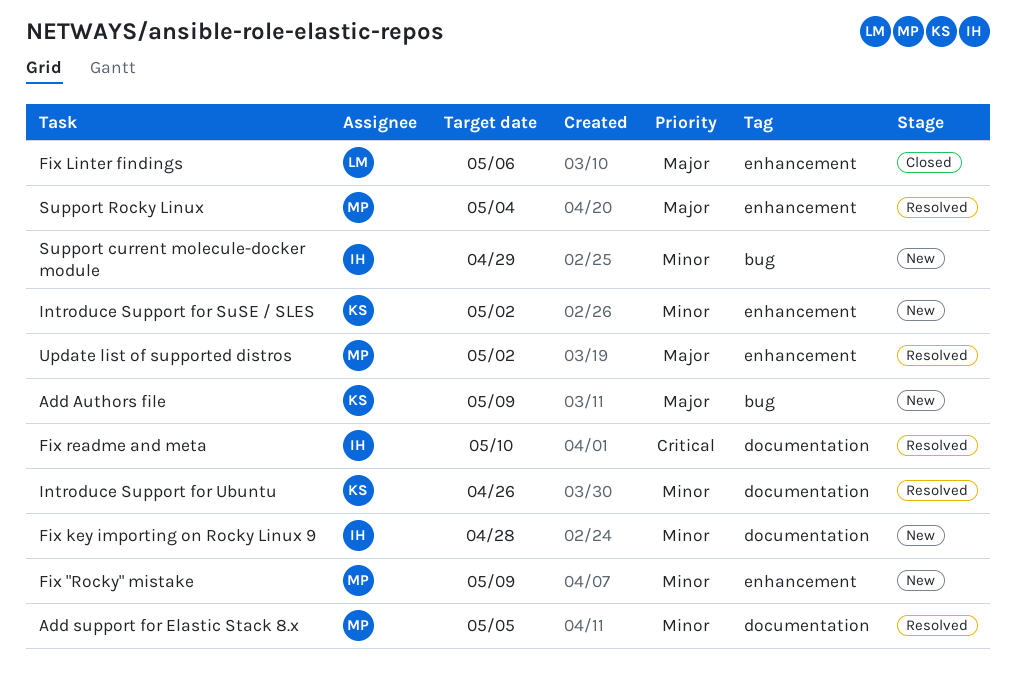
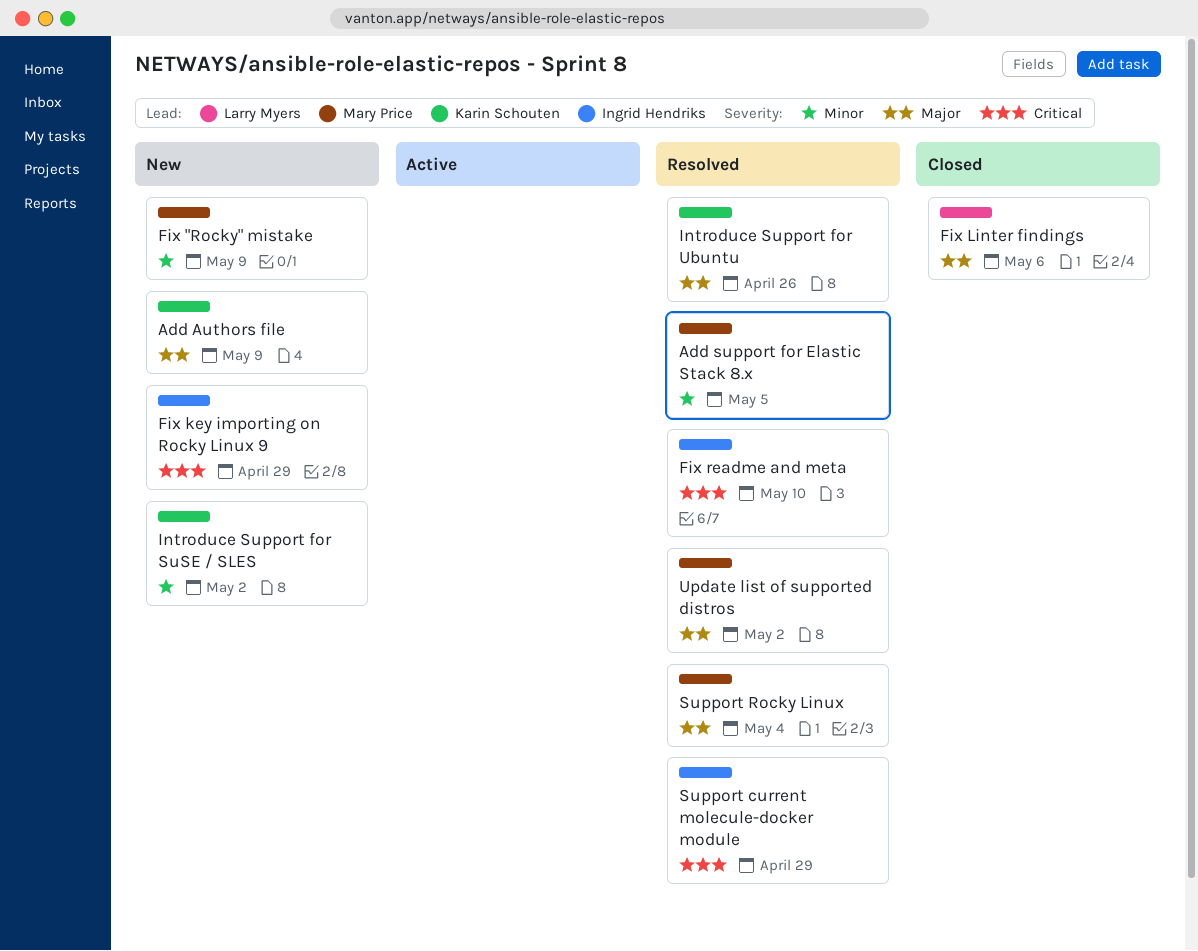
Fix key importing on Rocky Linux 9, priority: Minor -> Critical
Fix key importing on Rocky Linux 9, due: Apr 28 -> Apr 29
Introduce Support for Ubuntu, priority: Minor -> Major
Support current molecule-docker module, status: New -> Resolved
Support current molecule-docker module, priority: Minor -> Critical

